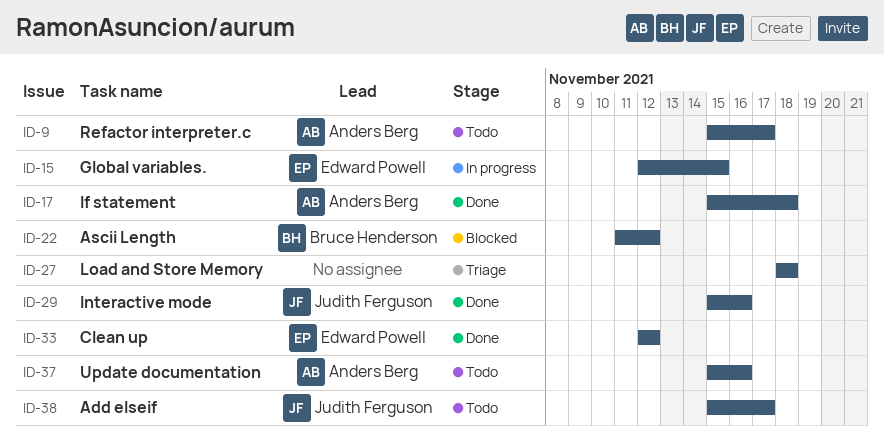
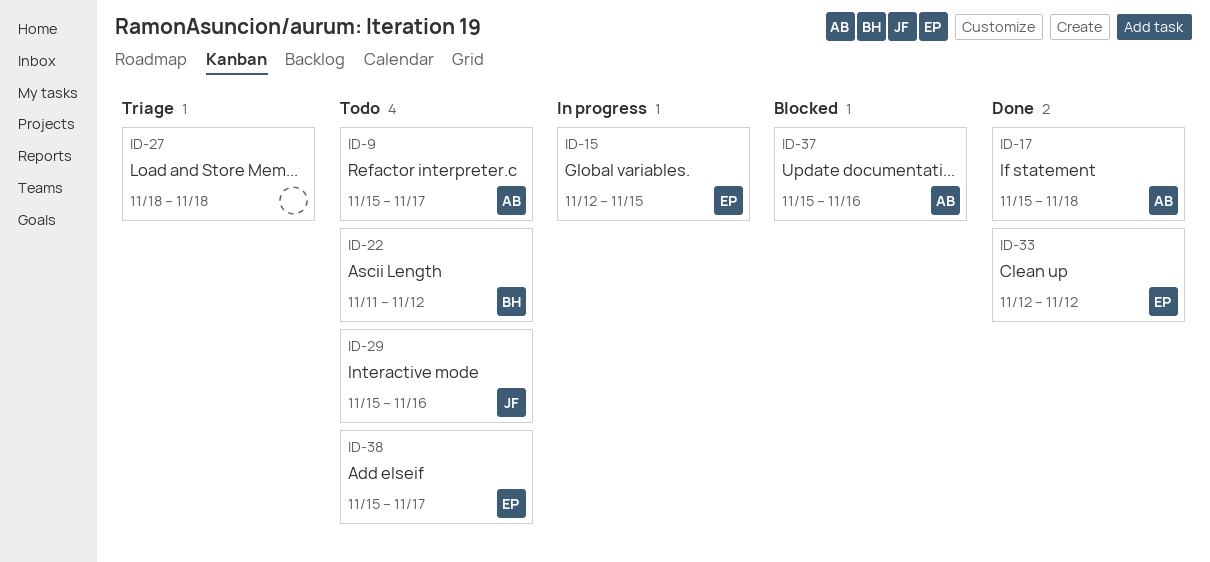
ID-22, status: Blocked -> Todo
ID-29, status: Done -> Todo
ID-37, status: Todo -> Blocked
ID-38, owner: Judith Ferguson -> Edward Powell

